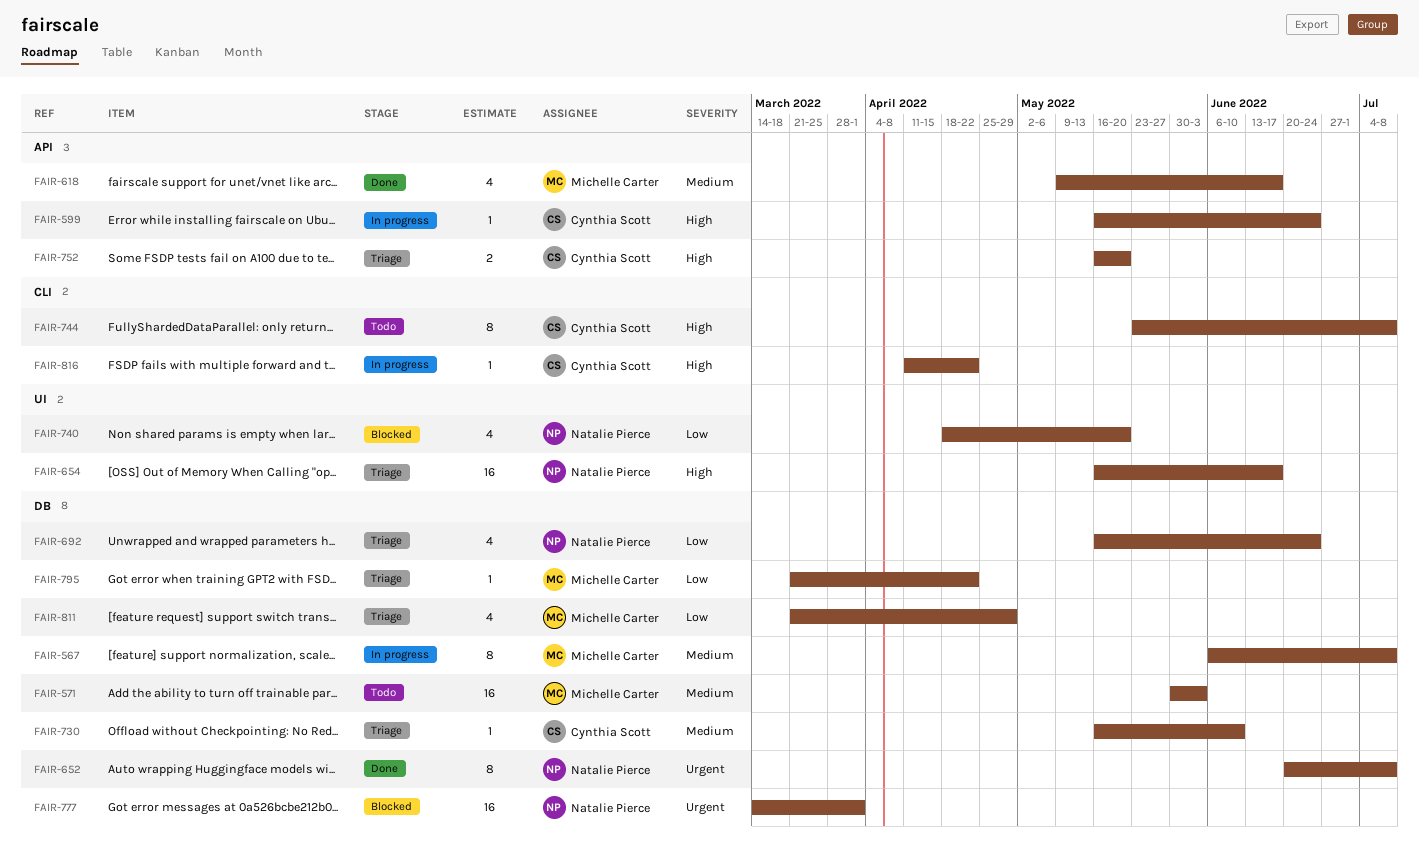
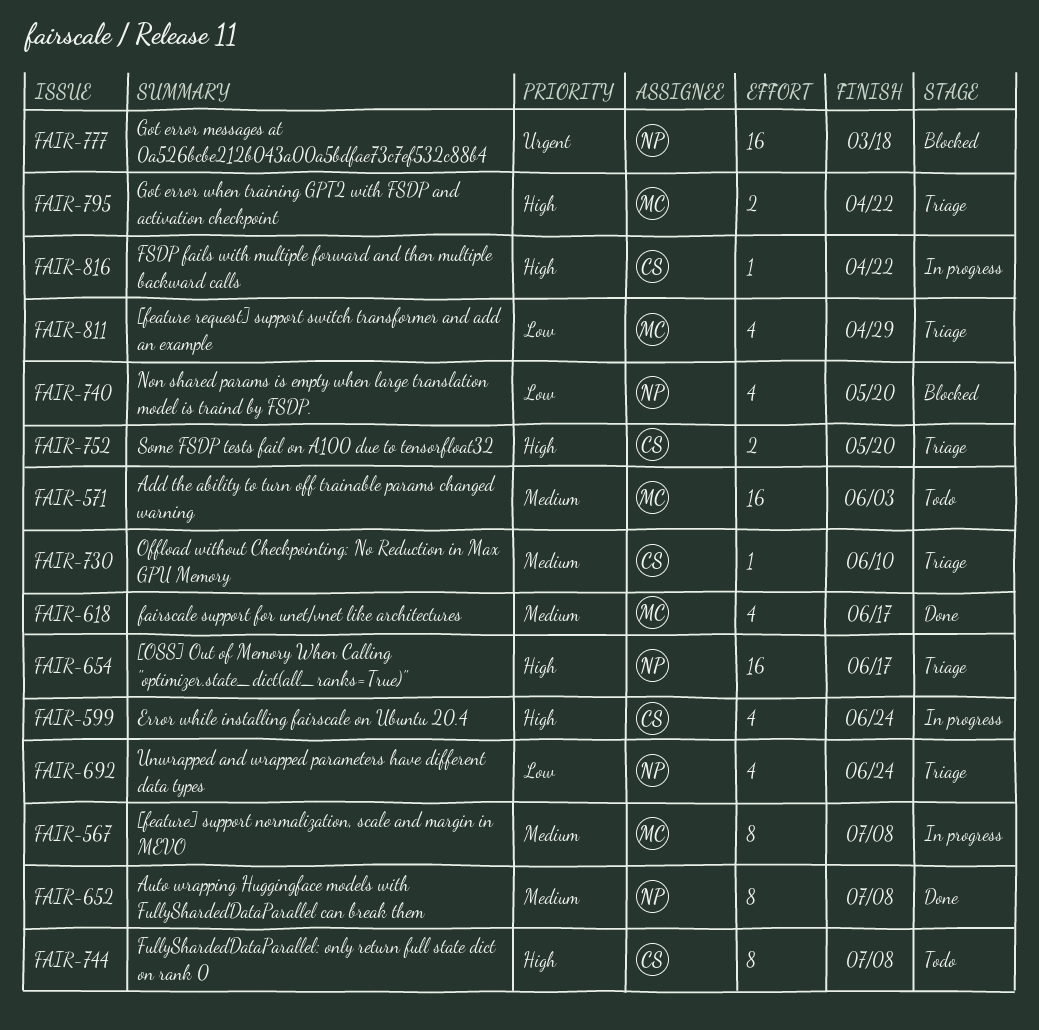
FAIR-599, estimate: 1 -> 4
FAIR-652, priority: Urgent -> Medium
FAIR-777, due: Apr 1 -> Mar 18
FAIR-795, priority: Low -> High
FAIR-795, estimate: 1 -> 2

